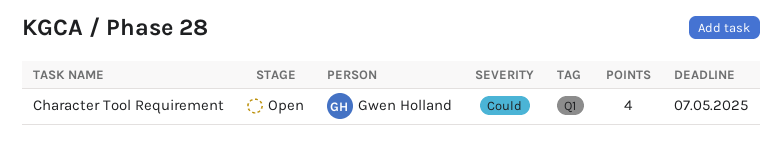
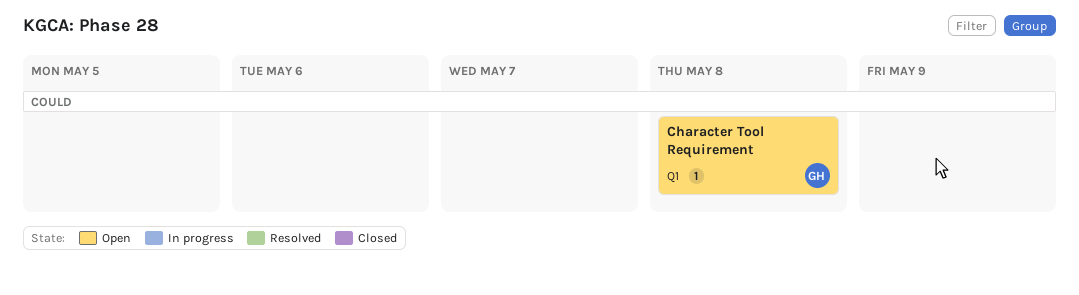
Character Tool Requirement, estimate: 4 -> 1
Character Tool Requirement, due: May 7 -> May 8

